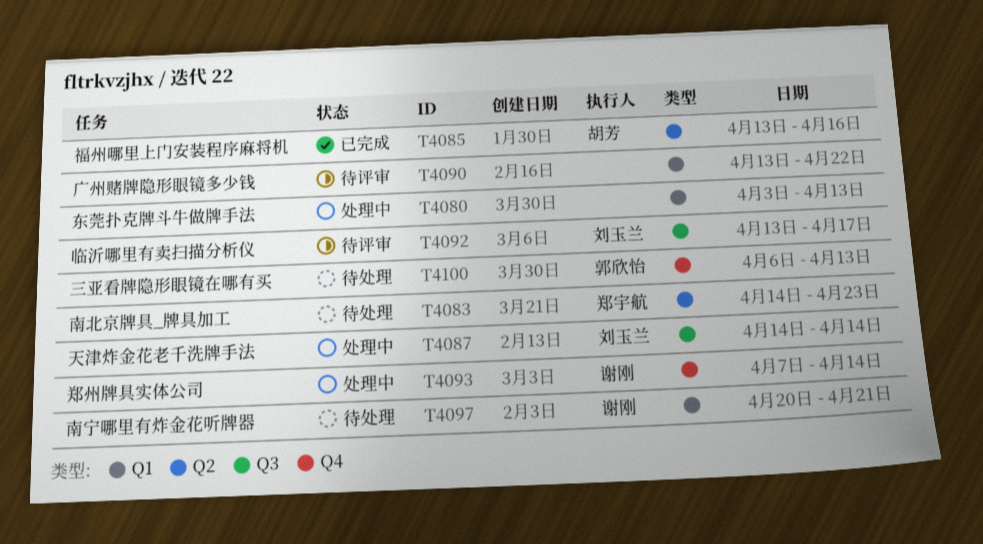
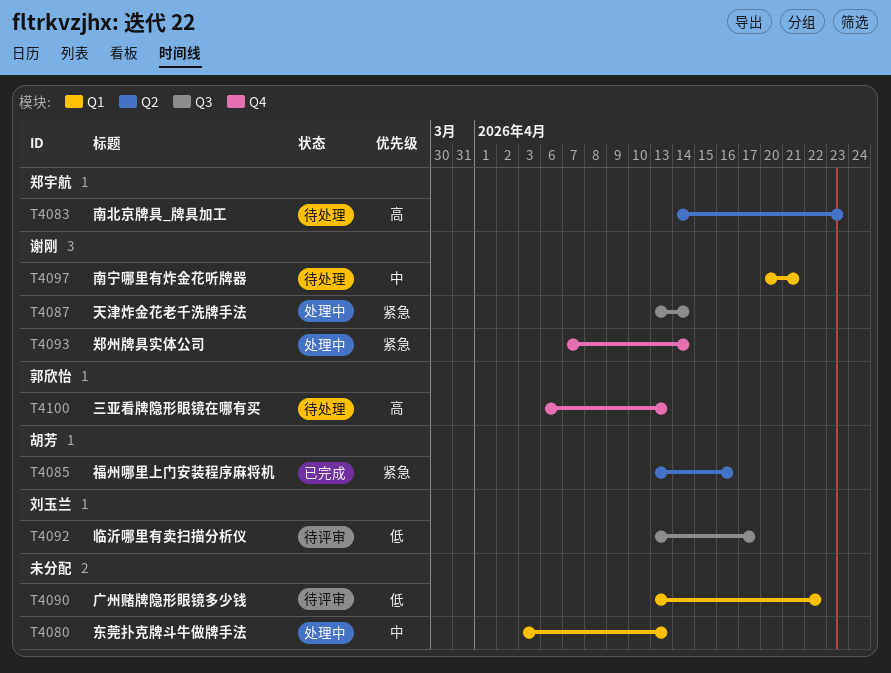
T4087, owner: 刘玉兰 -> 谢刚
T4087, start: Apr 14 -> Apr 13

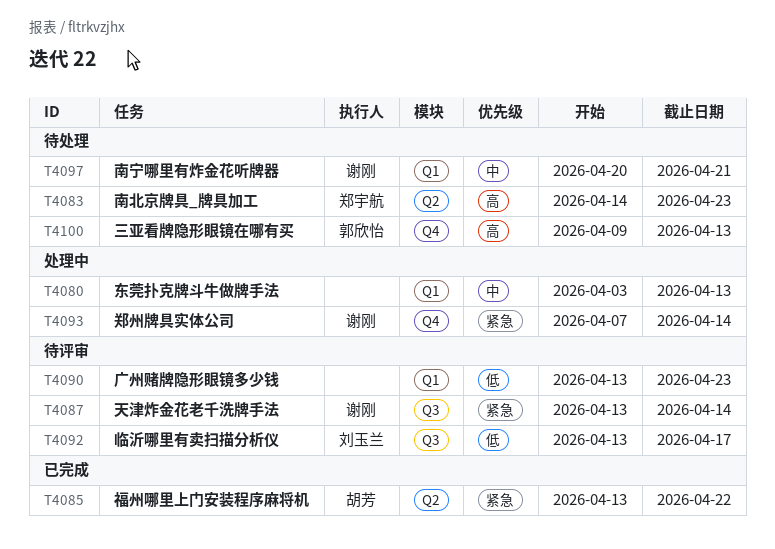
T4085, due: Apr 16 -> Apr 22
T4087, status: 处理中 -> 待评审
T4090, due: Apr 22 -> Apr 23
T4100, start: Apr 6 -> Apr 9

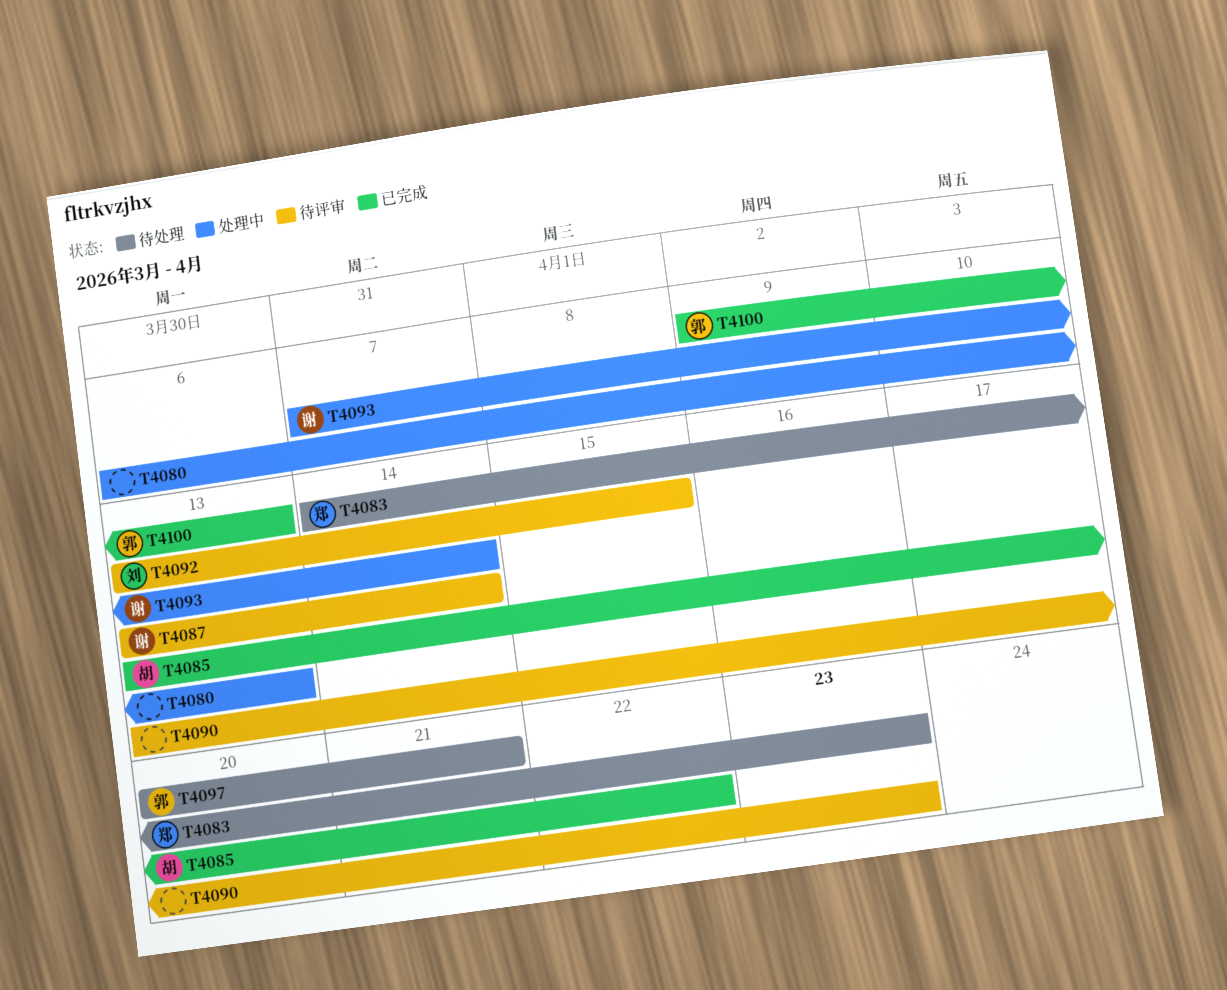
T4080, start: Apr 3 -> Apr 6
T4092, due: Apr 17 -> Apr 15
T4097, owner: 谢刚 -> 郭欣怡
T4100, status: 待处理 -> 已完成

